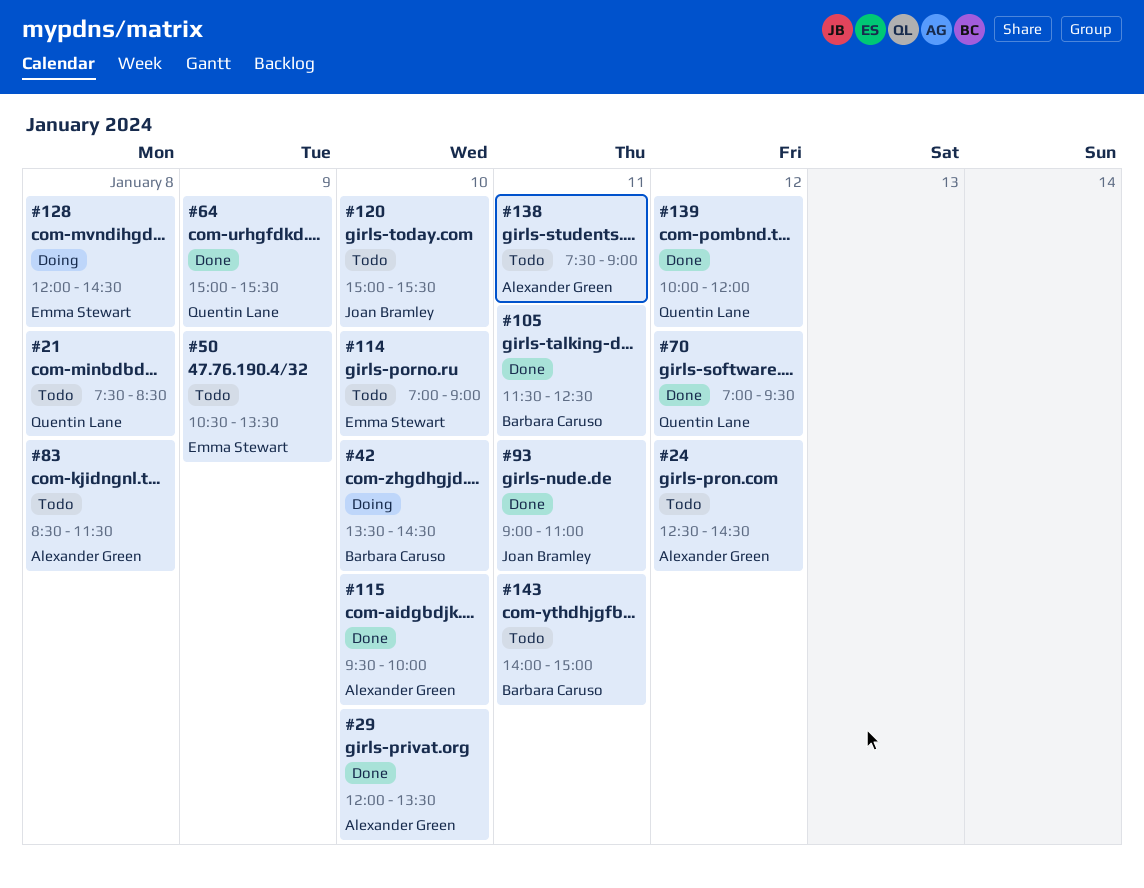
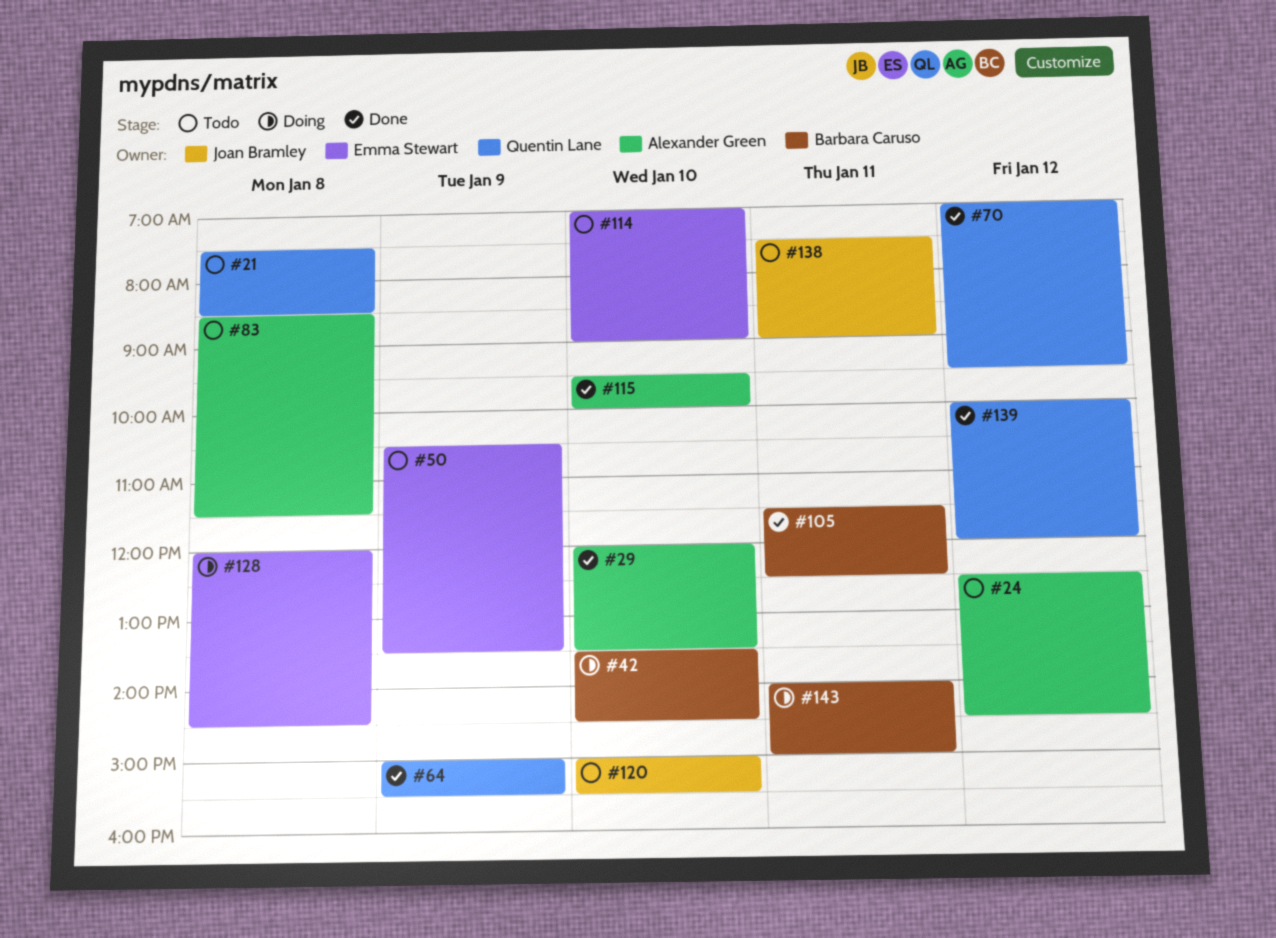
#93: present -> none
#138, owner: Alexander Green -> Joan Bramley
#143, status: Todo -> Doing

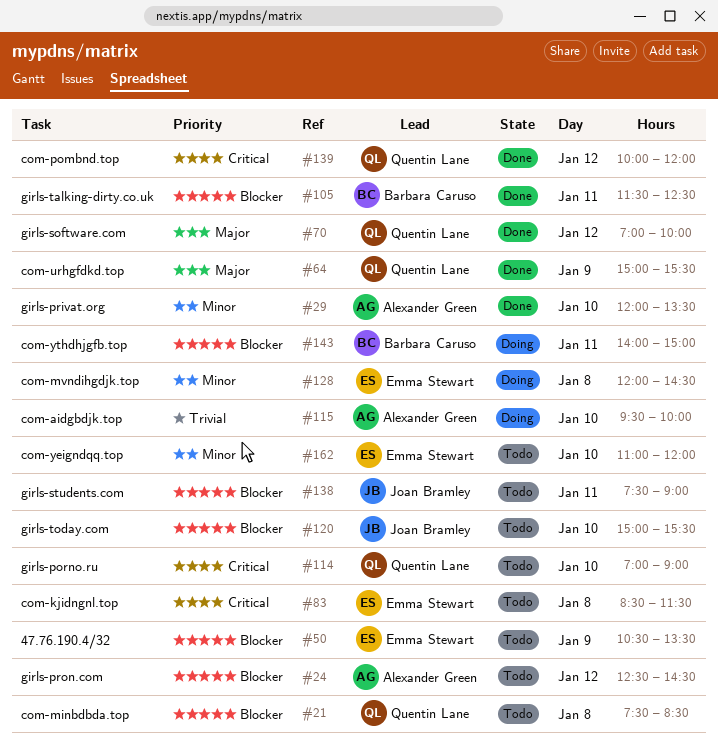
#42: present -> none
#70, ends: 09:30 -> 10:00
#83, owner: Alexander Green -> Emma Stewart
#114, owner: Emma Stewart -> Quentin Lane
#115, status: Done -> Doing
#162: none -> present

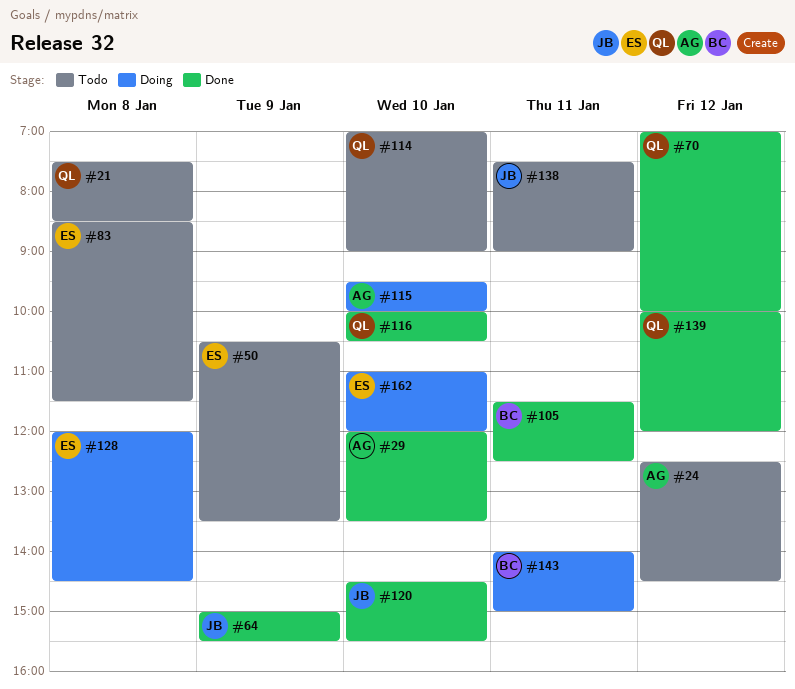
#64, owner: Quentin Lane -> Joan Bramley
#116: none -> present
#120, status: Todo -> Done
#120, begins: 15:00 -> 14:30
#162, status: Todo -> Doing

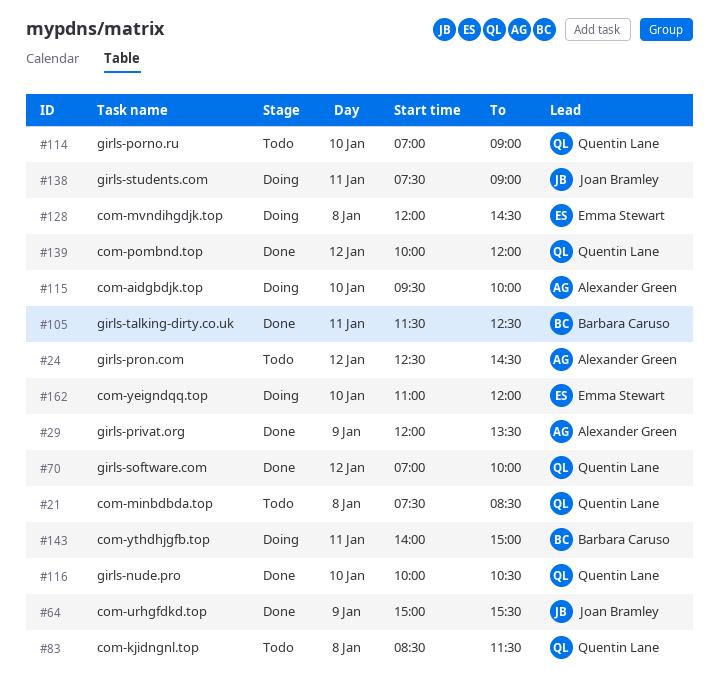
#29, day: Jan 10 -> Jan 9
#50: present -> none
#83, owner: Emma Stewart -> Quentin Lane
#120: present -> none
#138, status: Todo -> Doing

